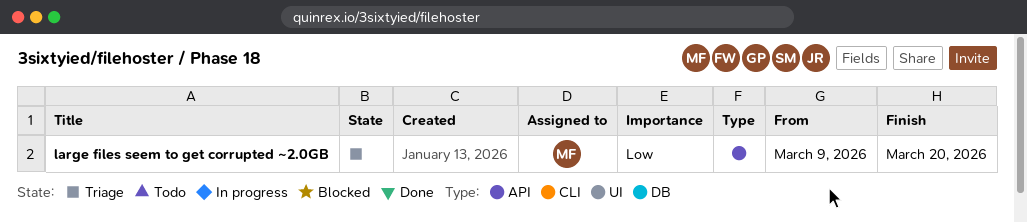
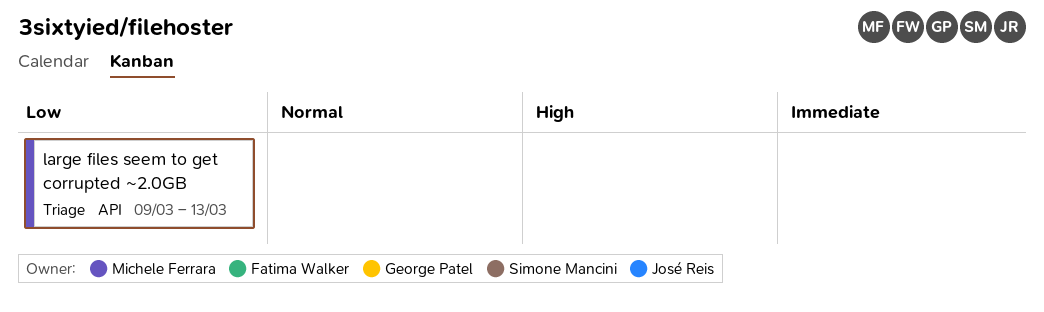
large files seem to get corrupted ~2.0GB, due: Mar 20 -> Mar 13

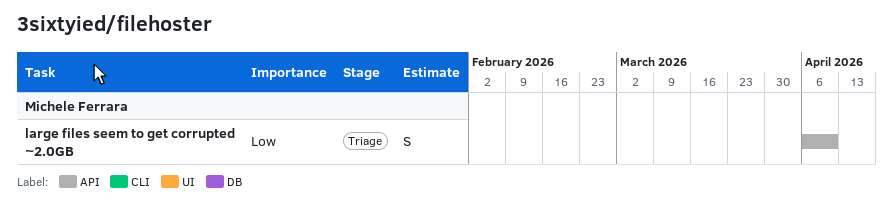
large files seem to get corrupted ~2.0GB, start: Mar 9 -> Apr 6
large files seem to get corrupted ~2.0GB, due: Mar 13 -> Apr 10

